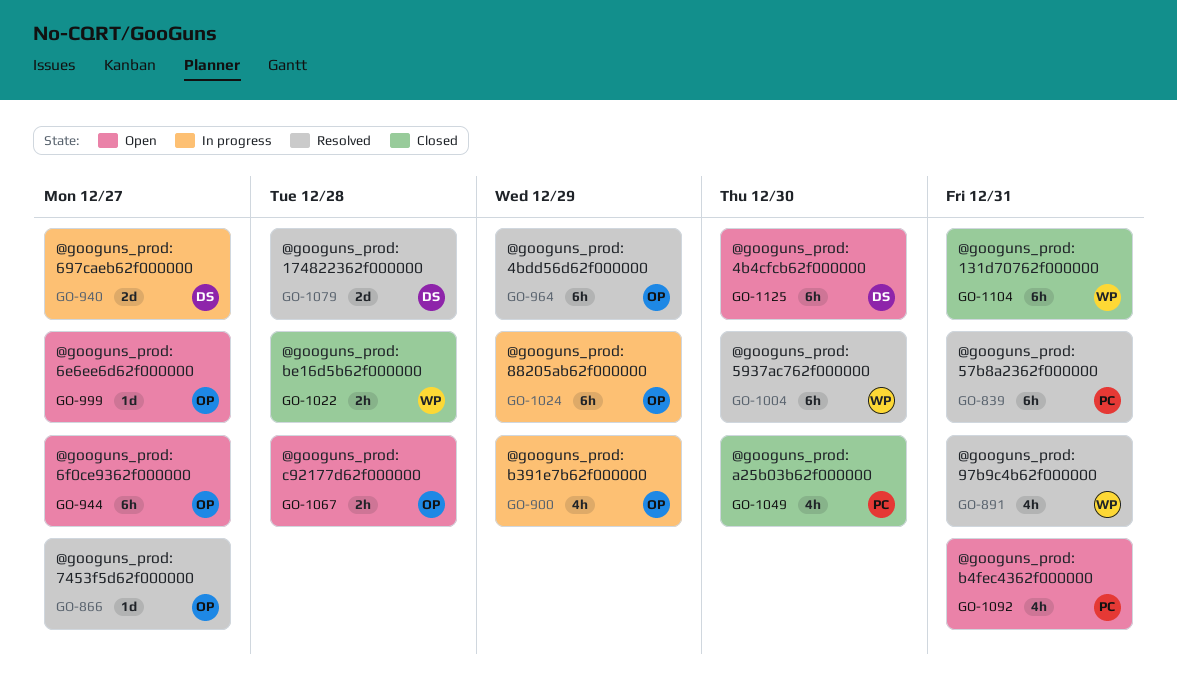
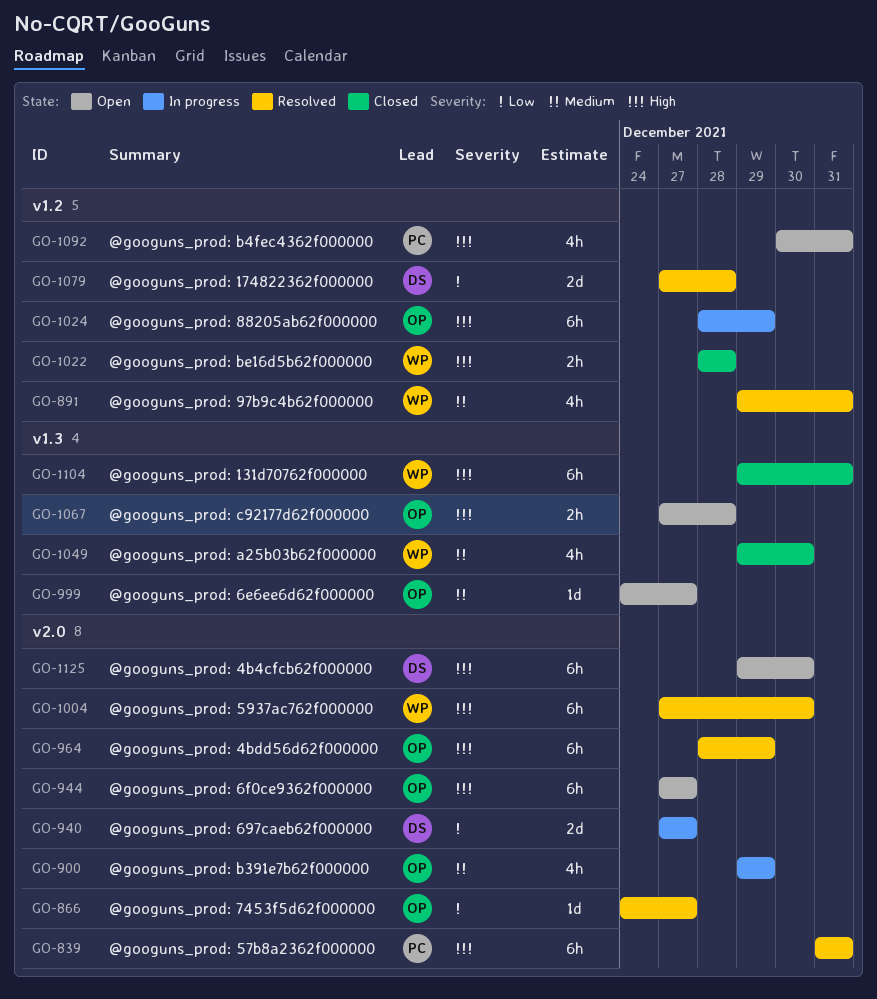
GO-1049, owner: PC -> WP

